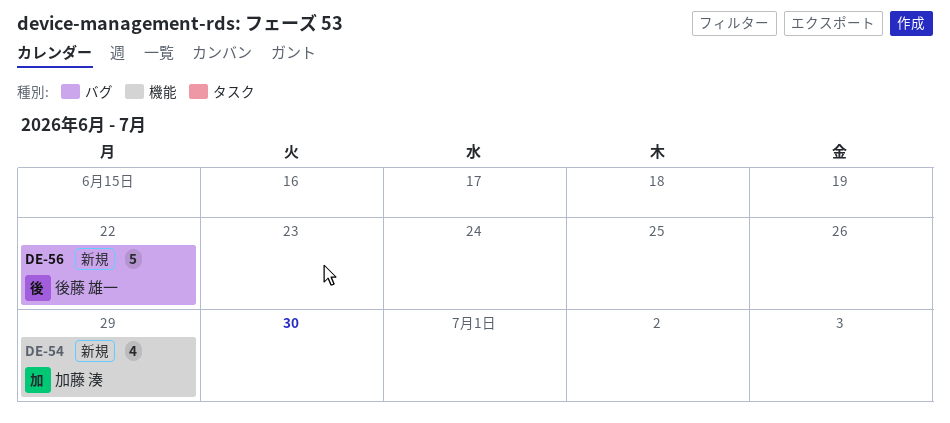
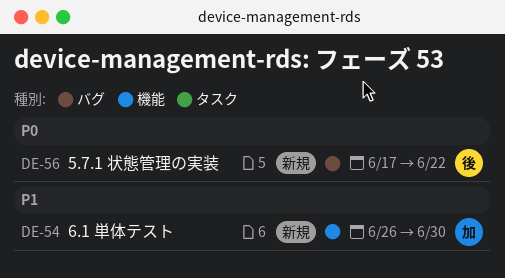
DE-54, due: Jun 29 -> Jun 30

